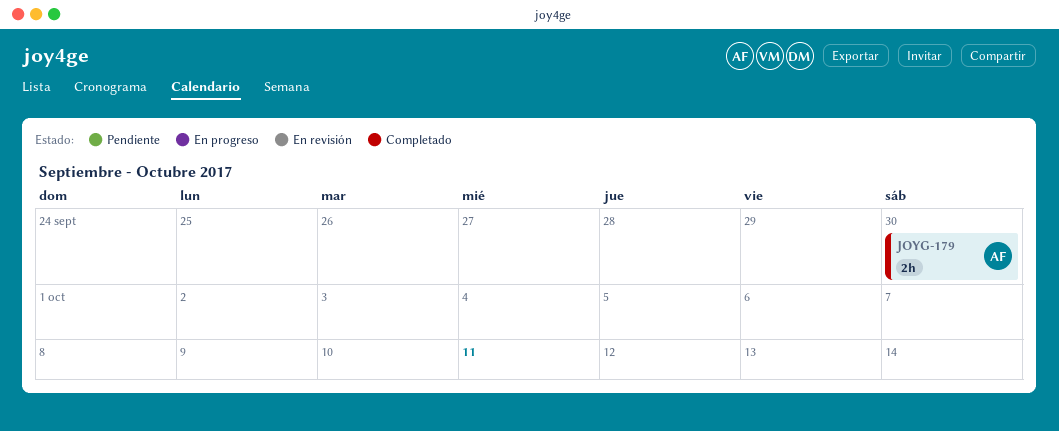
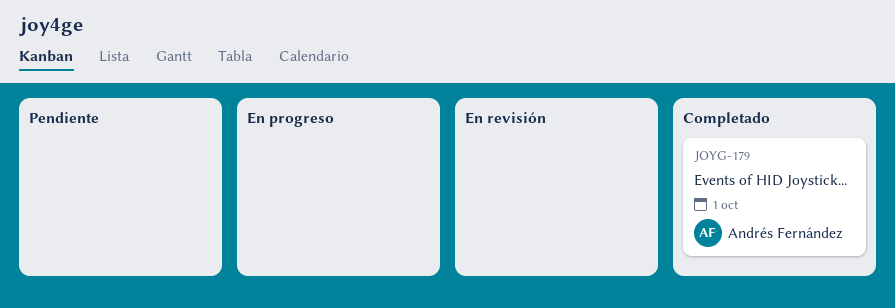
JOYG-179, due: Sep 30 -> Oct 1

